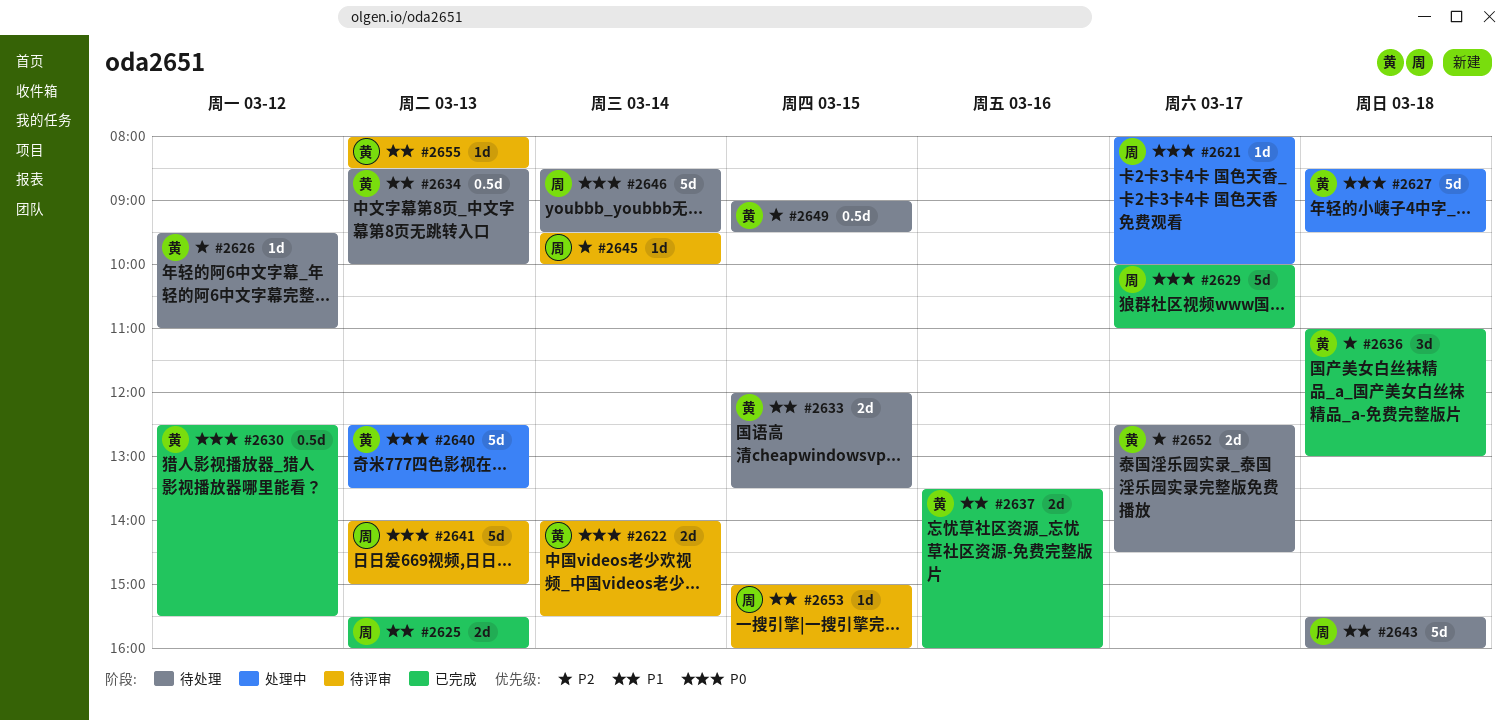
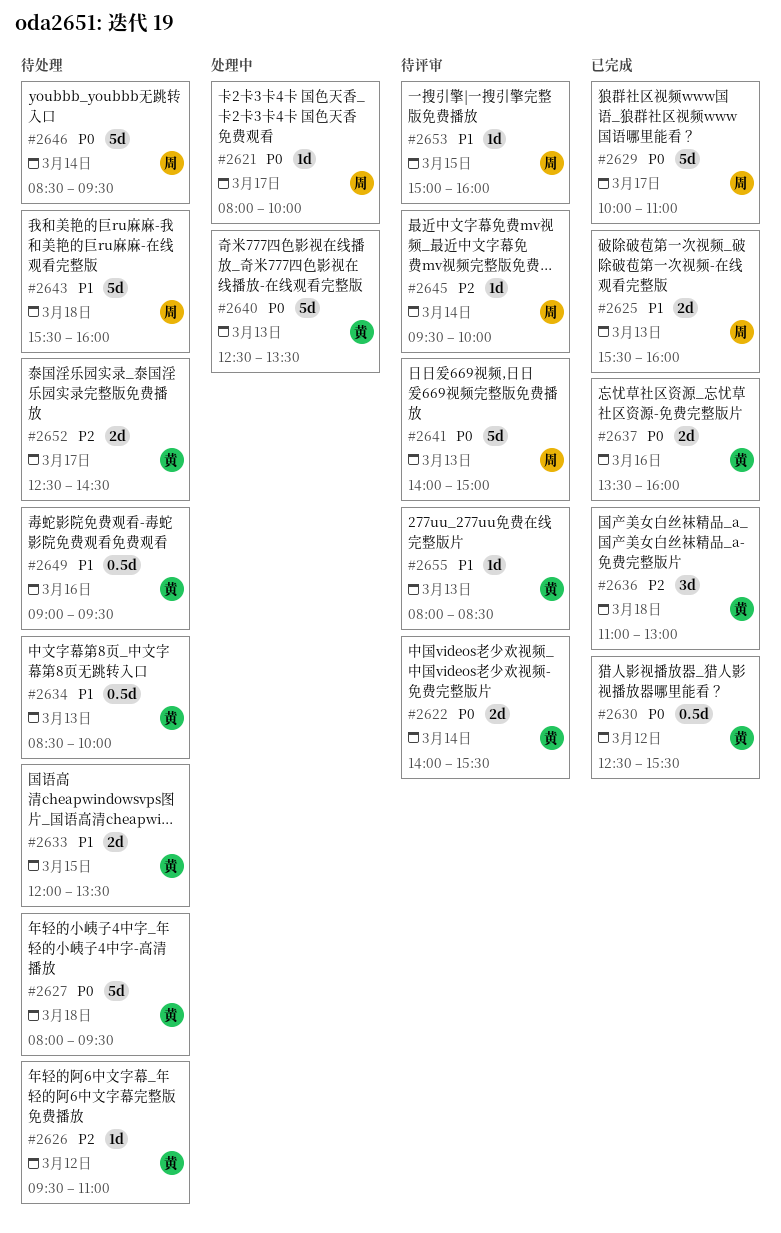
#2627, status: 处理中 -> 待处理
#2627, begins: 08:30 -> 08:00
#2637, priority: P1 -> P0
#2649, priority: P2 -> P1
#2649, day: Mar 15 -> Mar 16

